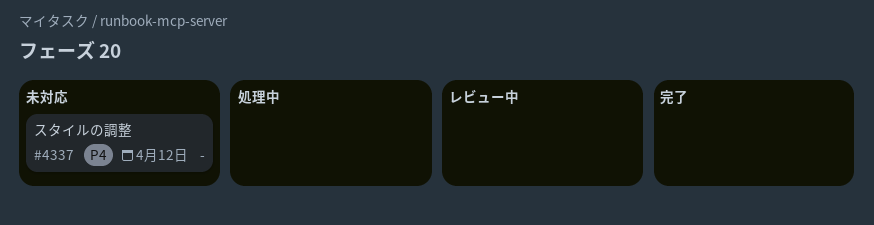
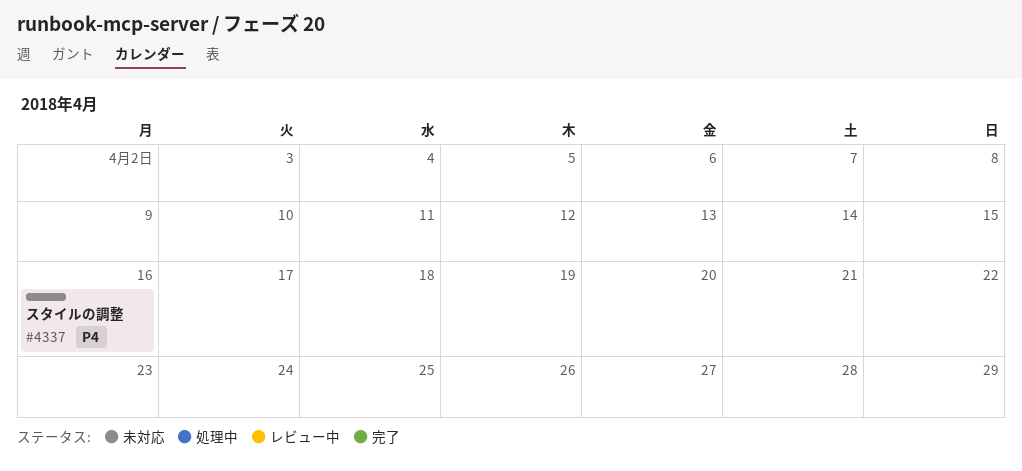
#4337, due: Apr 12 -> Apr 16

